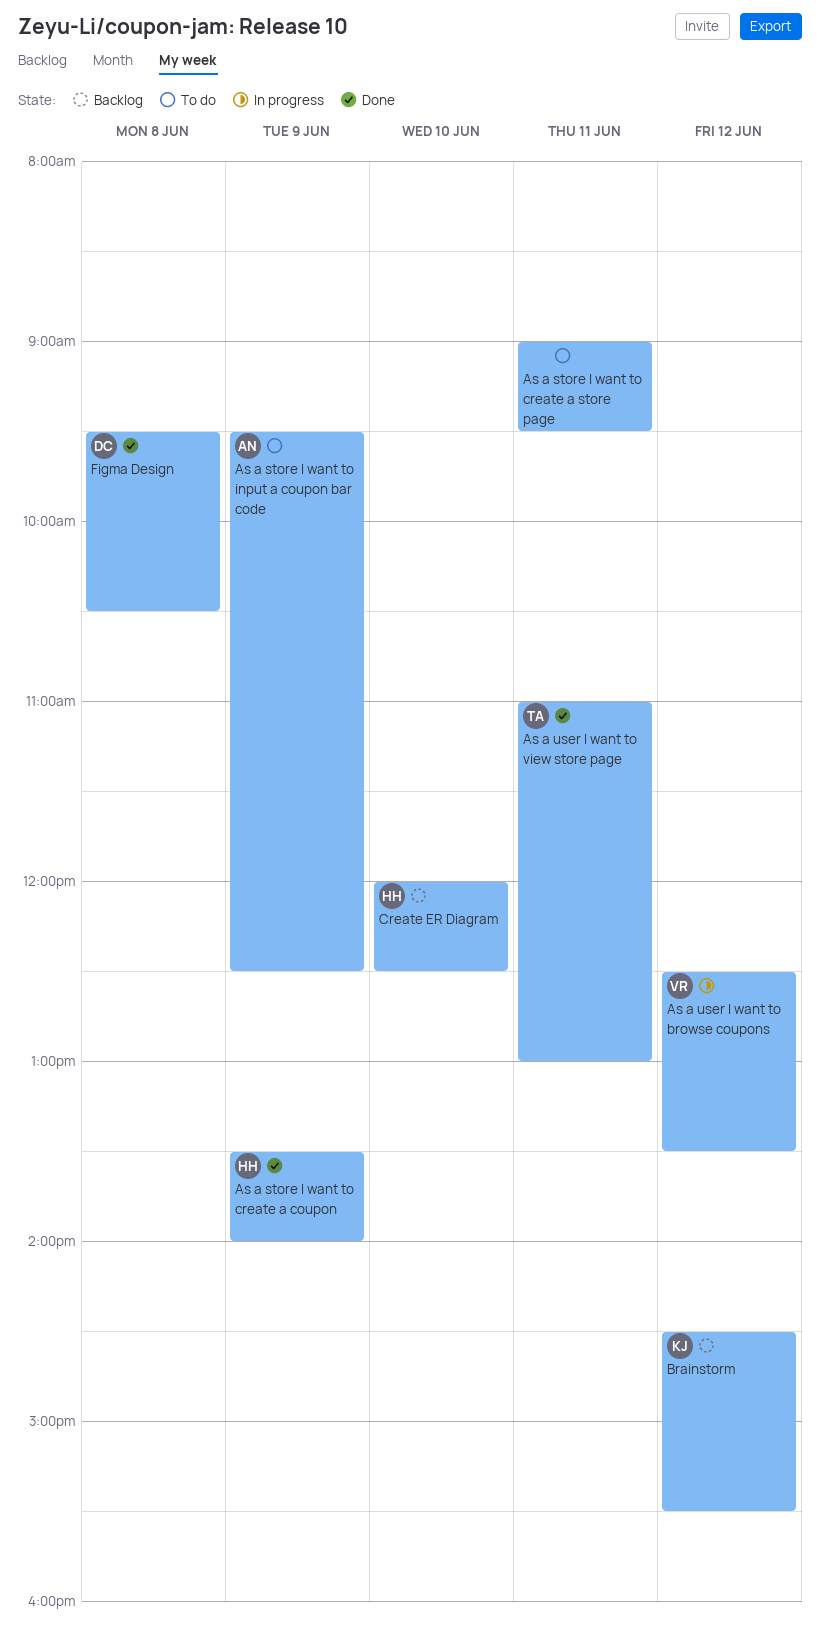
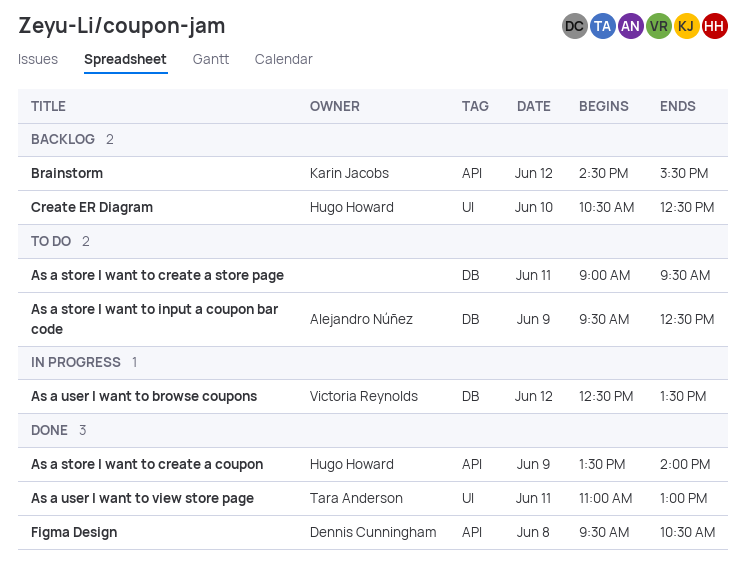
Create ER Diagram, begins: 12:00 -> 10:30

